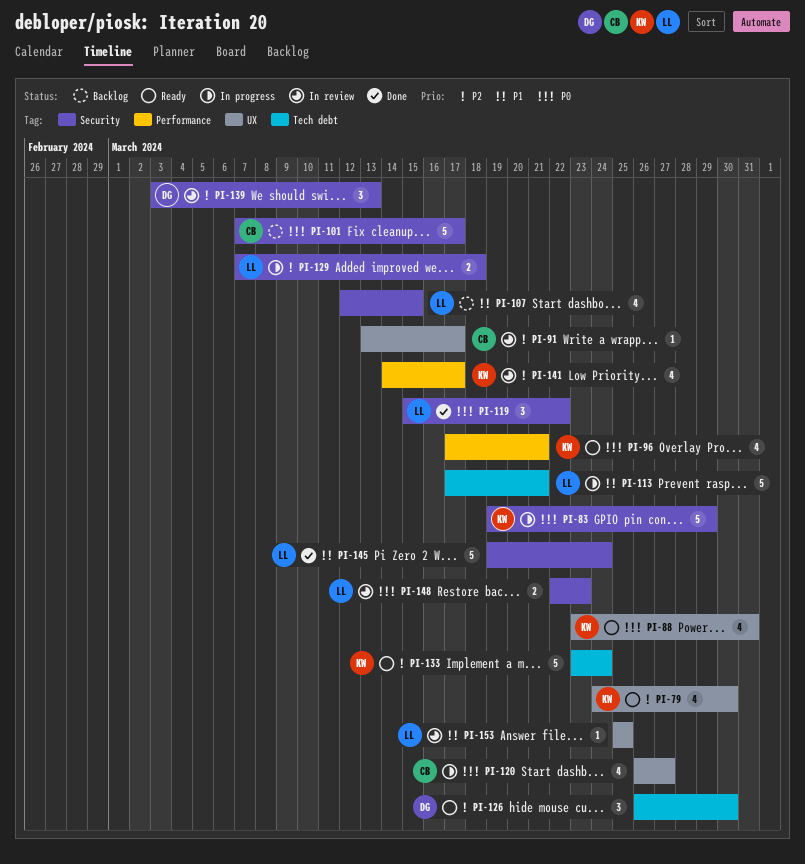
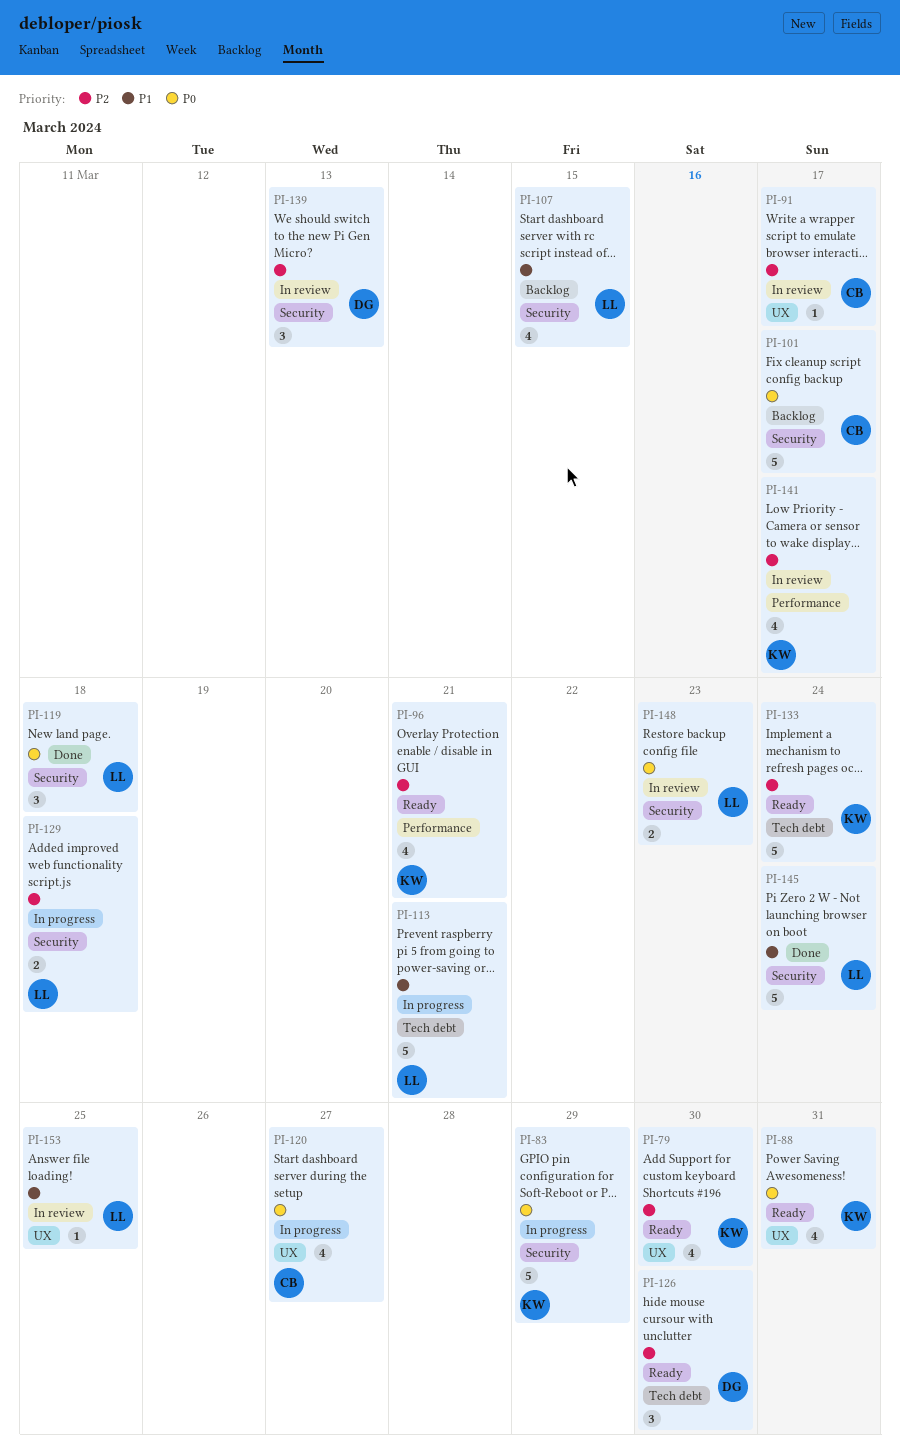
PI-96, priority: P0 -> P2
PI-119, due: Mar 22 -> Mar 18

